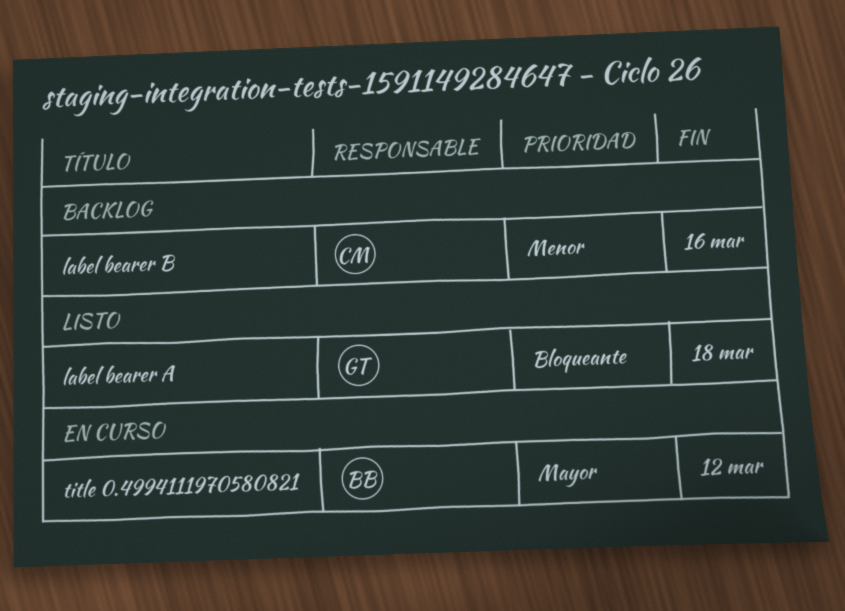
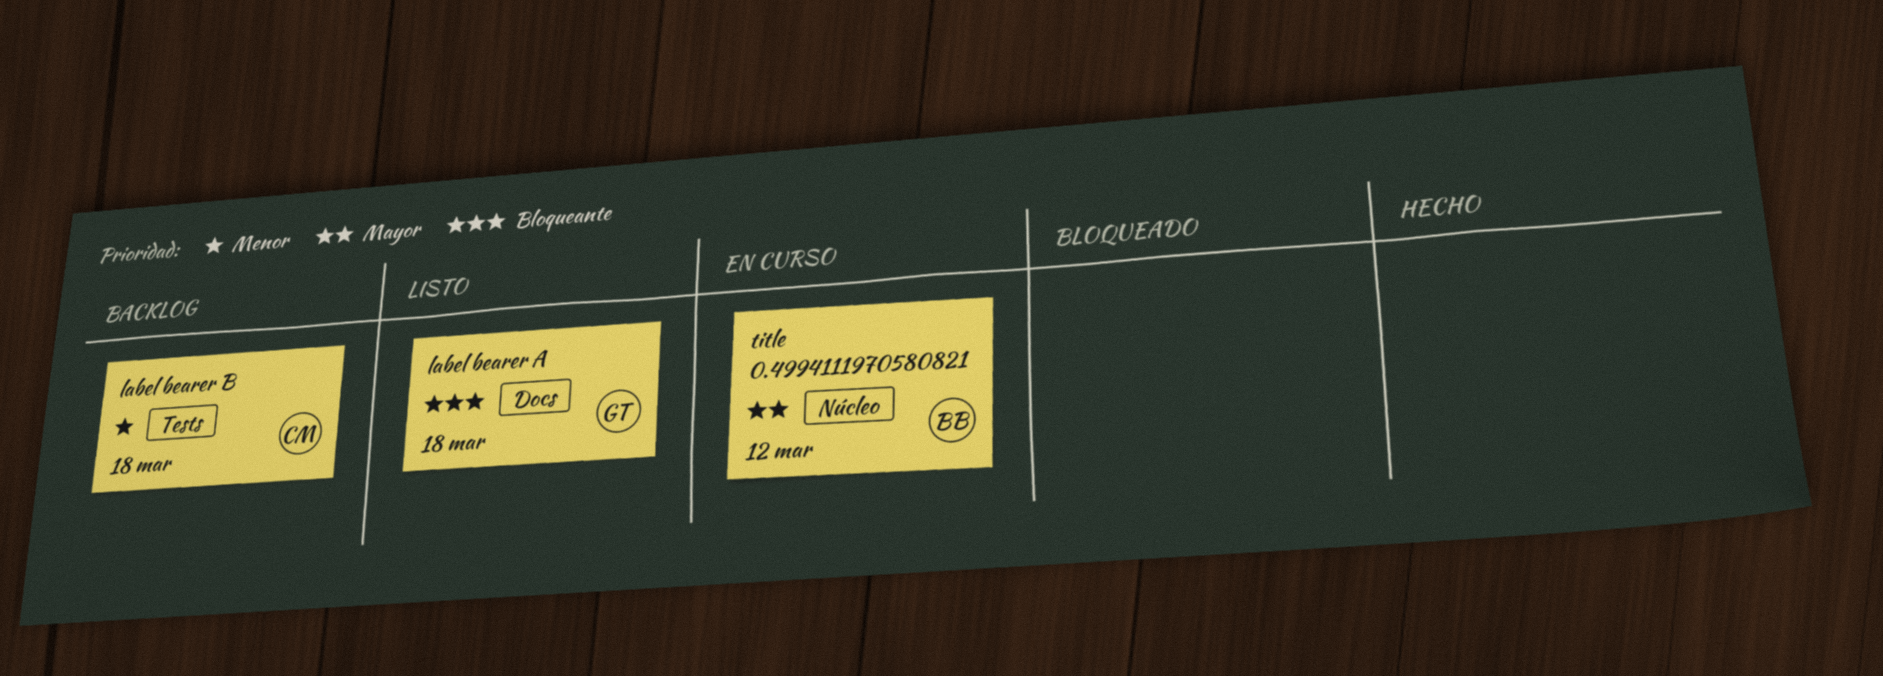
label bearer B, due: Mar 16 -> Mar 18

